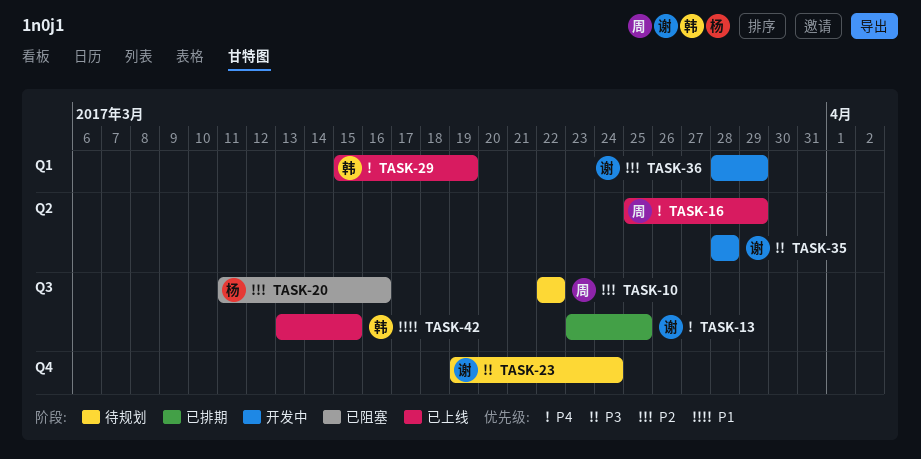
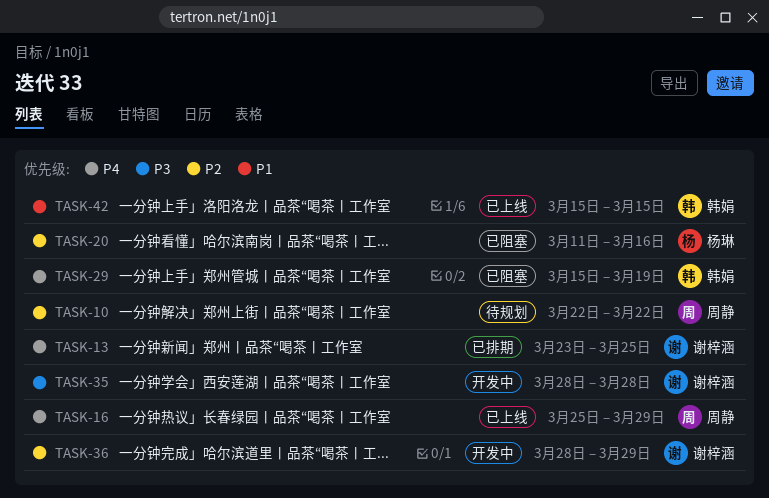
TASK-23: present -> none
TASK-29, status: 已上线 -> 已阻塞
TASK-42, start: Mar 13 -> Mar 15

